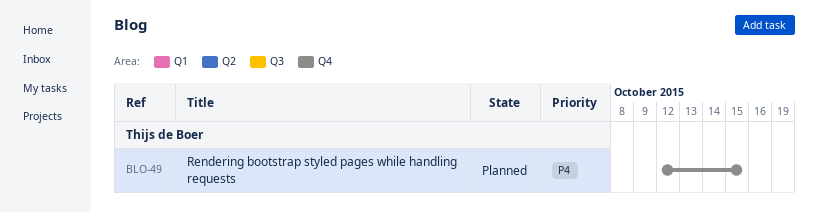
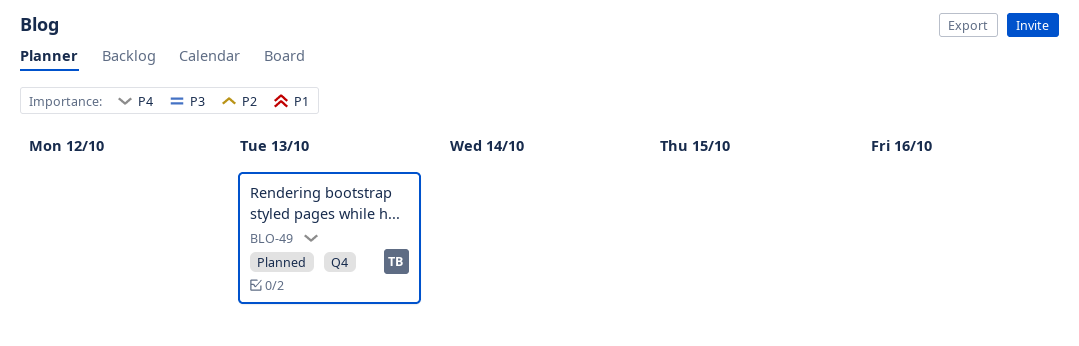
BLO-49, due: Oct 15 -> Oct 13

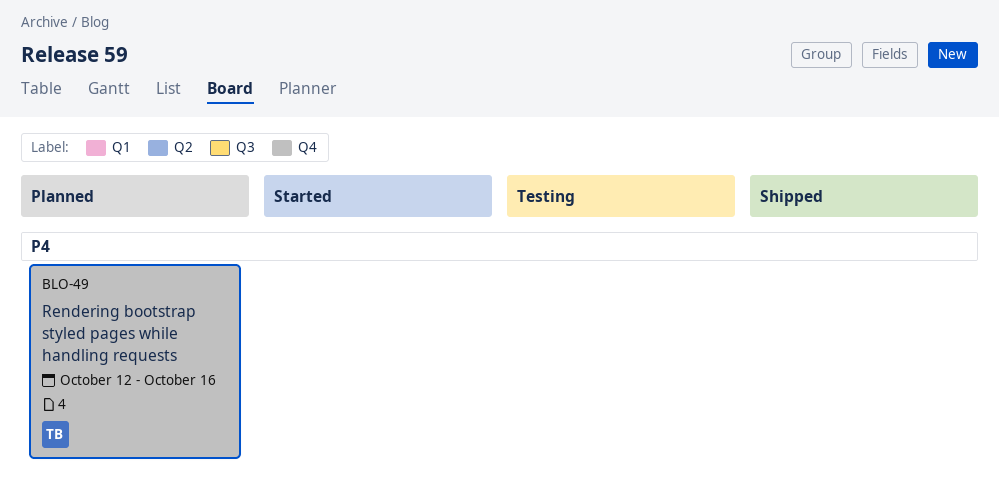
BLO-49, due: Oct 13 -> Oct 16

